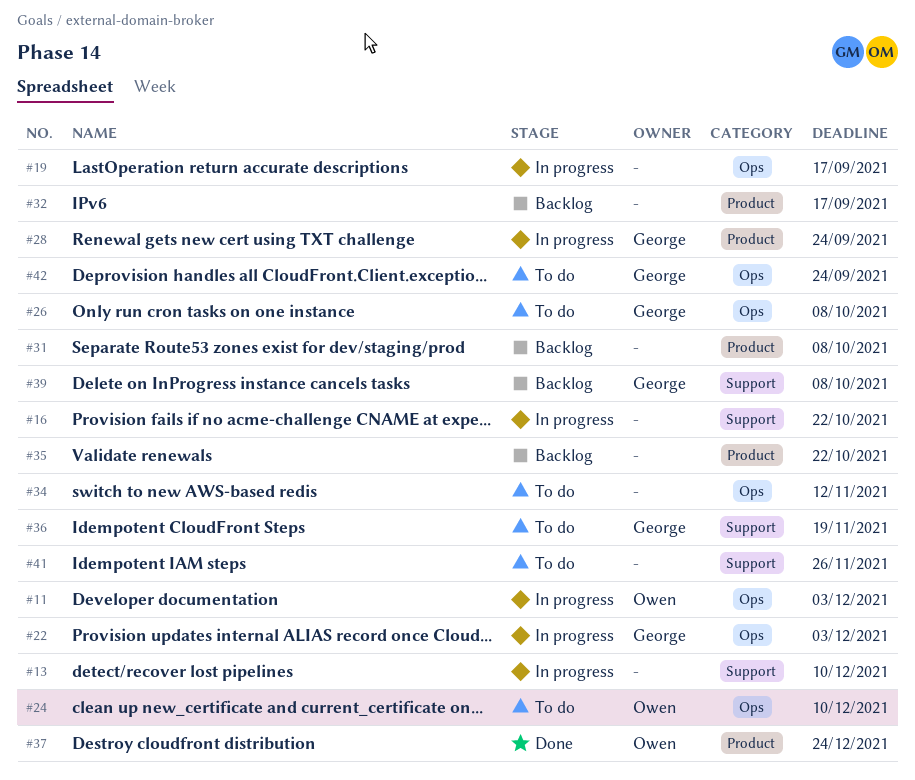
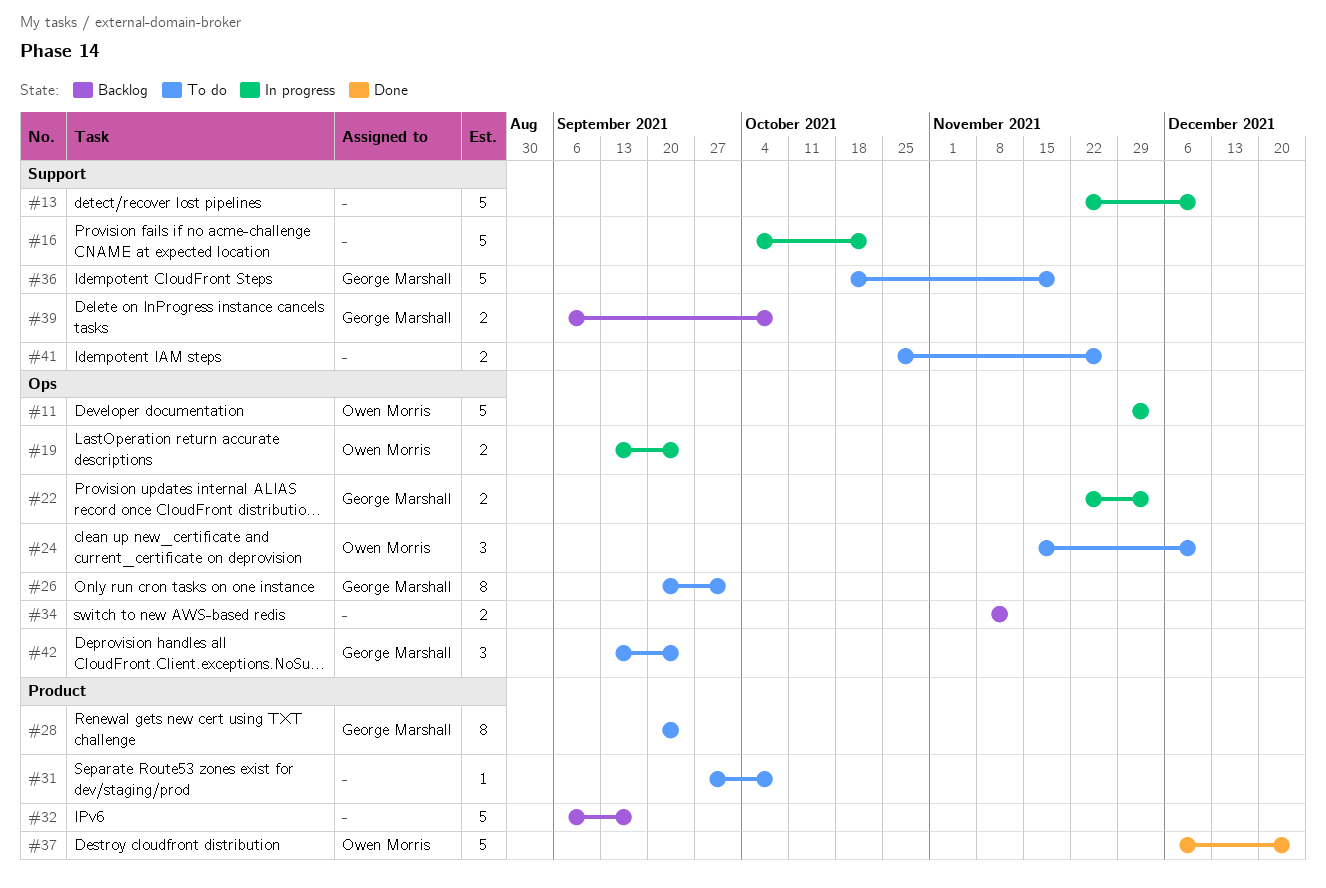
#19, owner: none -> Owen Morris
#19, due: Sep 17 -> Sep 24
#26, due: Oct 8 -> Oct 1
#28, status: In progress -> To do
#31, status: Backlog -> To do
#34, status: To do -> Backlog
#35: present -> none

